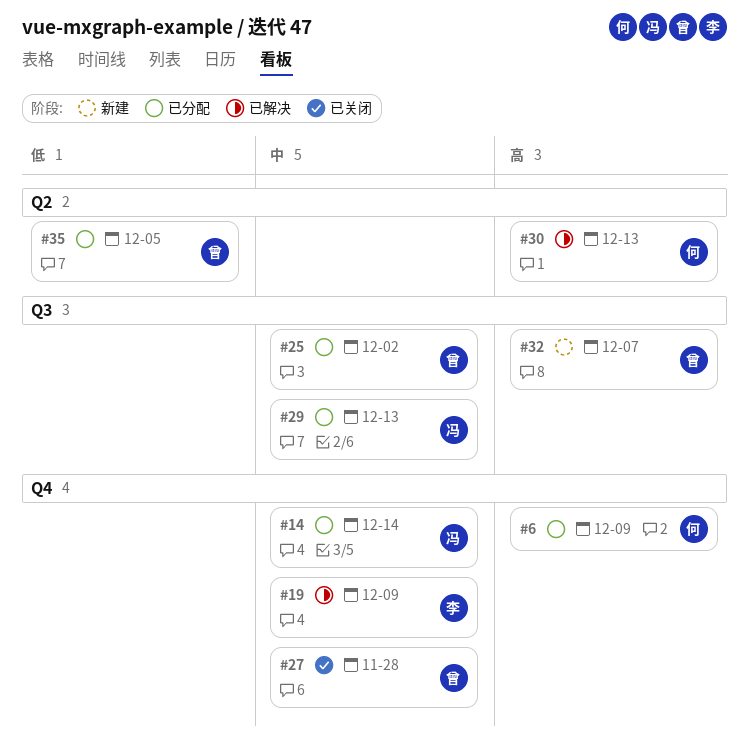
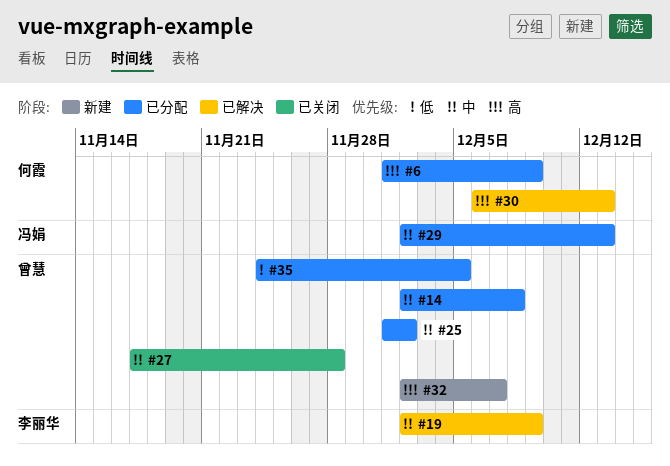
#14, owner: 冯娟 -> 曾慧
#14, due: Dec 14 -> Dec 8

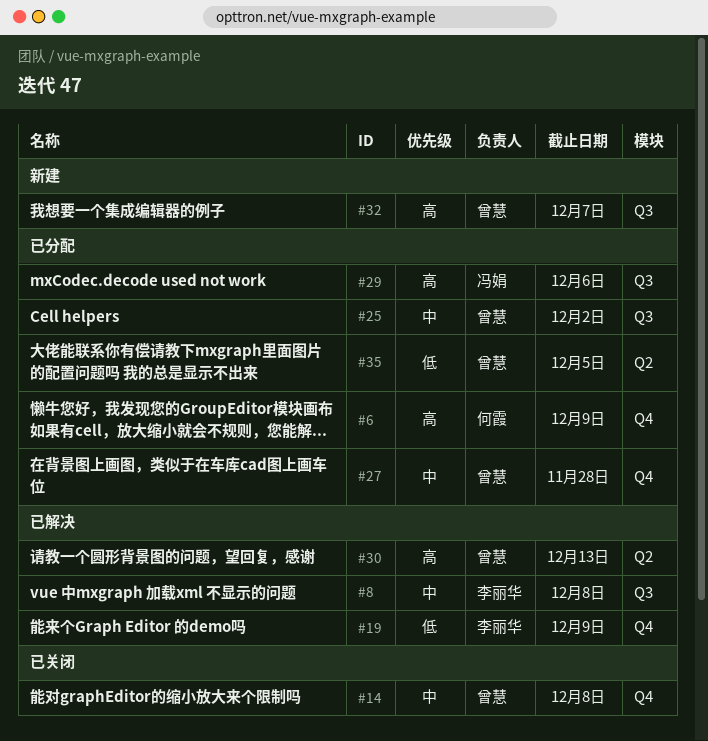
#8: none -> present
#14, status: 已分配 -> 已关闭
#19, priority: 中 -> 低
#27, status: 已关闭 -> 已分配
#29, priority: 中 -> 高
#29, due: Dec 13 -> Dec 6
#30, owner: 何霞 -> 曾慧

